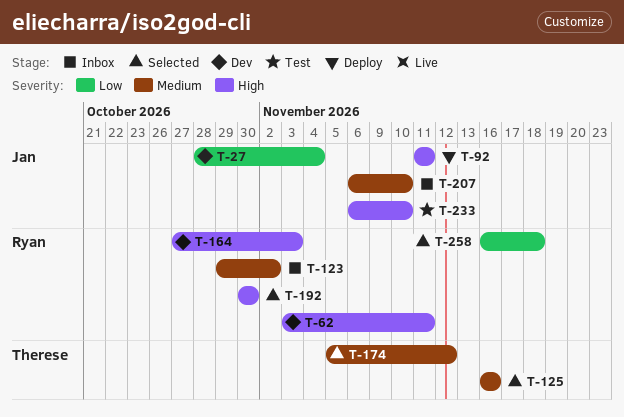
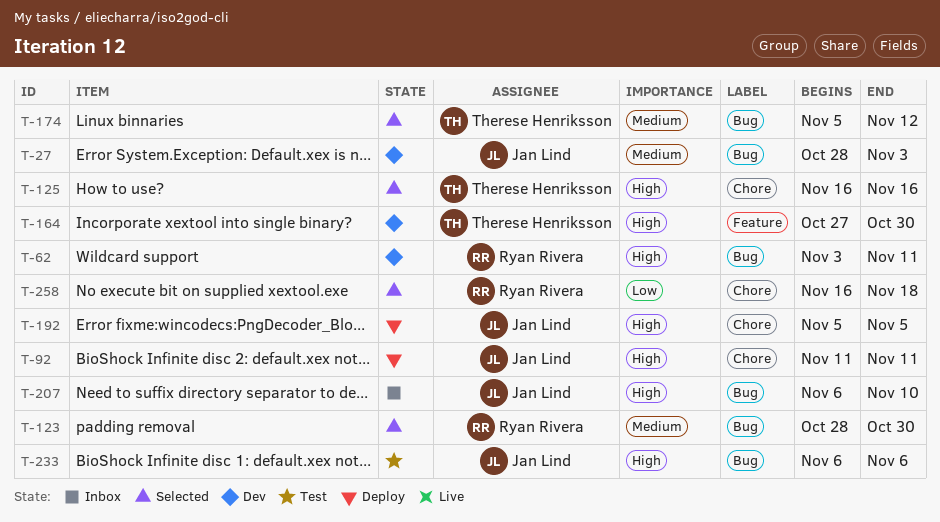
T-27, priority: Low -> Medium
T-27, due: Nov 4 -> Nov 3
T-123, status: Inbox -> Selected
T-123, start: Oct 29 -> Oct 28
T-123, due: Nov 2 -> Oct 30
T-125, priority: Medium -> High
T-164, owner: Ryan Rivera -> Therese Henriksson
T-164, due: Nov 3 -> Oct 30
T-192, status: Selected -> Deploy
T-192, owner: Ryan Rivera -> Jan Lind
T-192, start: Oct 30 -> Nov 5
T-192, due: Oct 30 -> Nov 5
T-207, priority: Medium -> High
T-233, due: Nov 10 -> Nov 6

